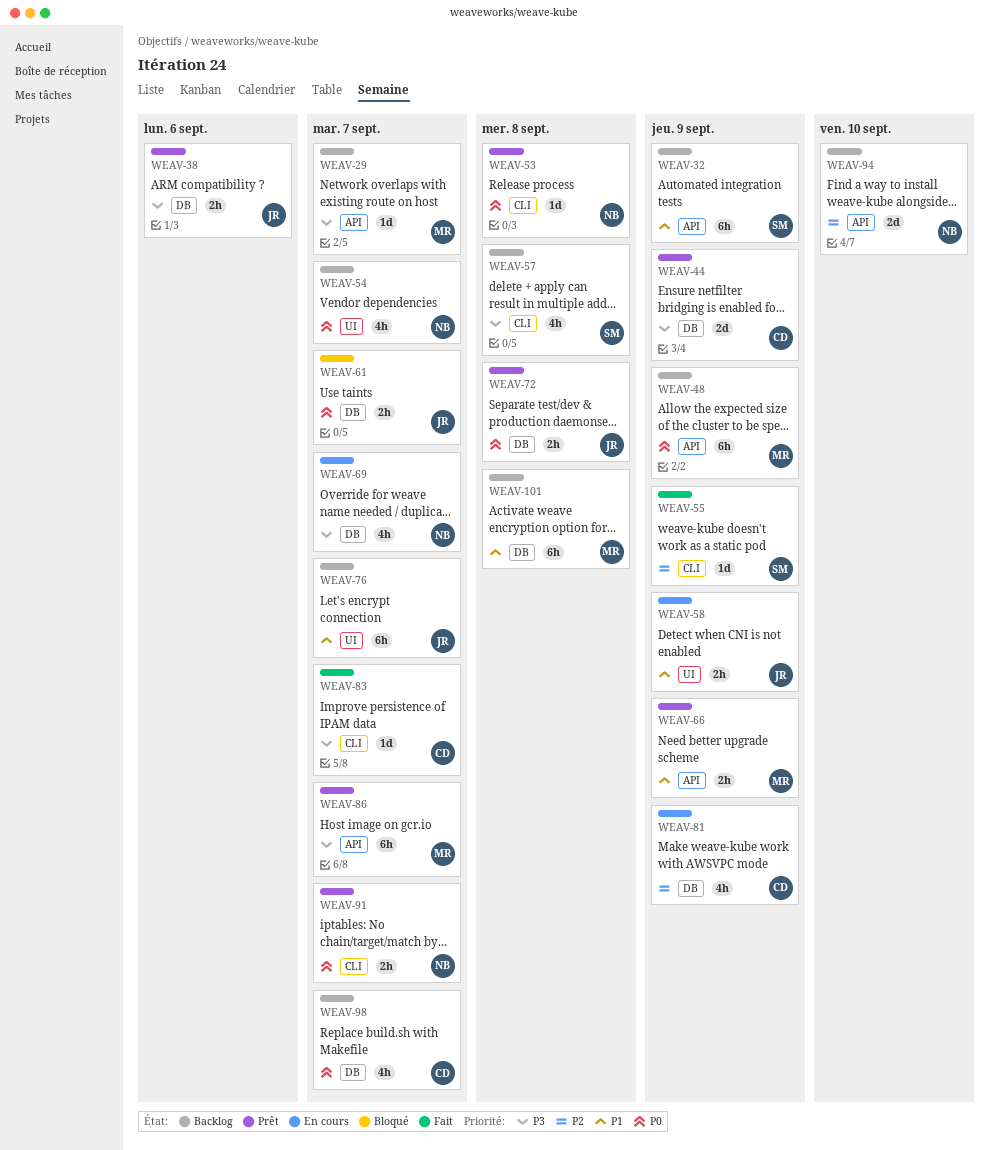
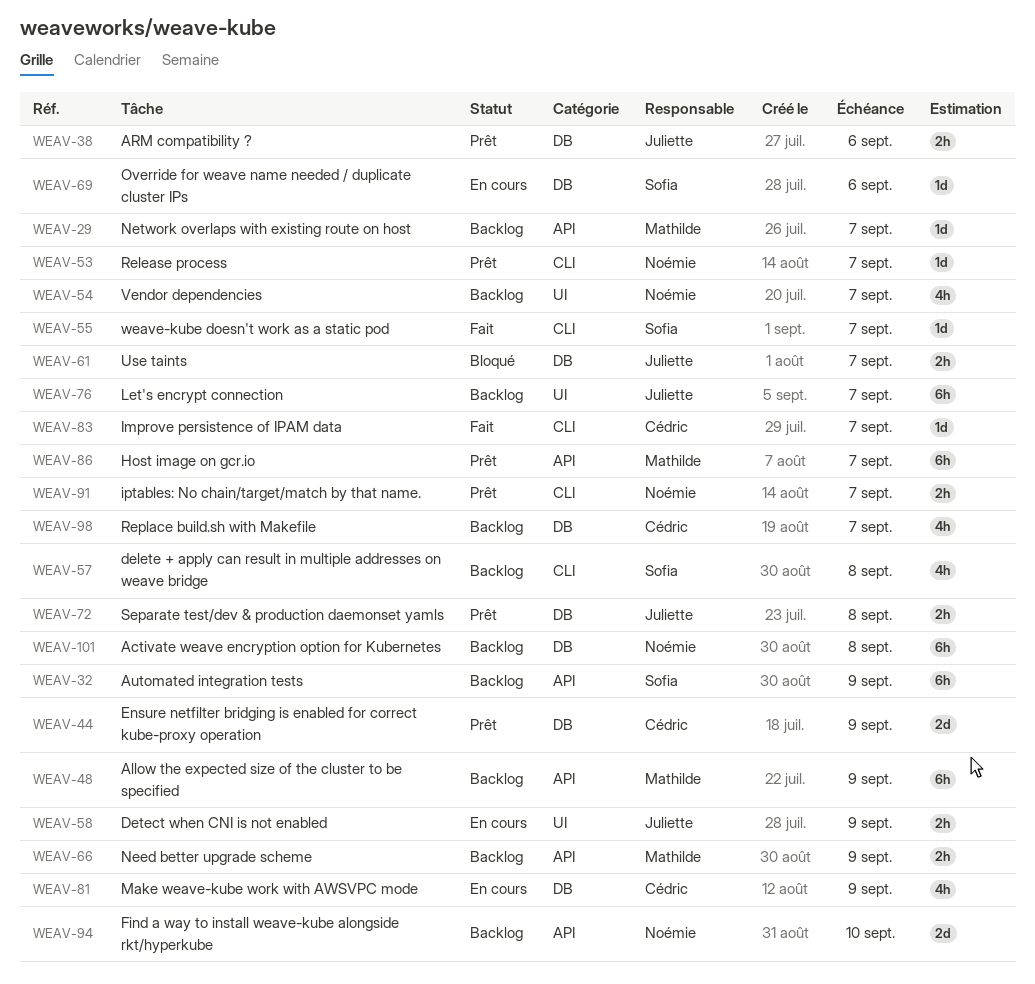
WEAV-53, due: Sep 8 -> Sep 7
WEAV-55, due: Sep 9 -> Sep 7
WEAV-66, status: Prêt -> Backlog
WEAV-69, owner: Noémie -> Sofia
WEAV-69, estimate: 4h -> 1d
WEAV-69, due: Sep 7 -> Sep 6
WEAV-101, owner: Mathilde -> Noémie

